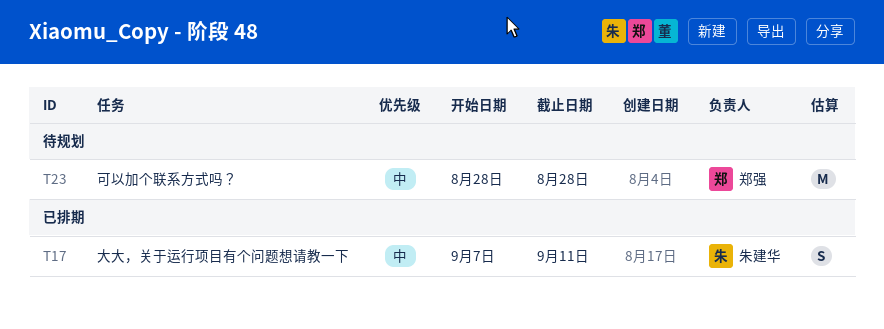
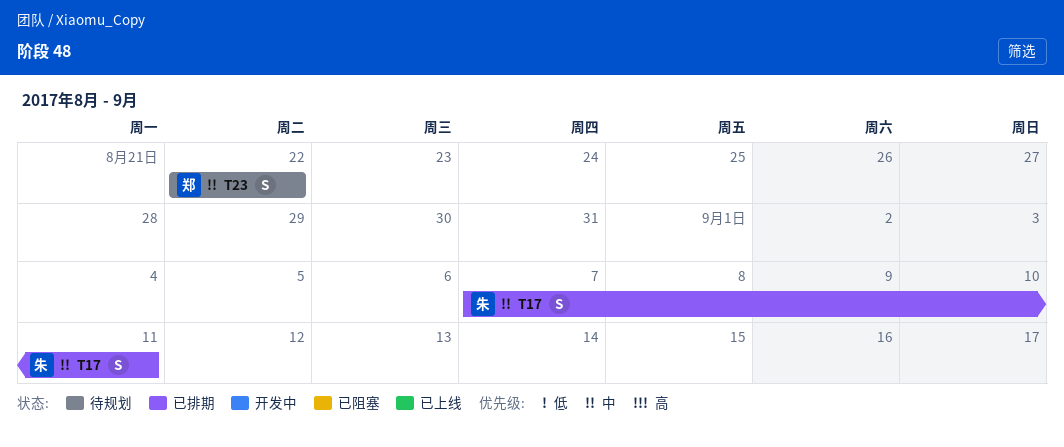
T23, estimate: M -> S
T23, start: Aug 28 -> Aug 22
T23, due: Aug 28 -> Aug 22

